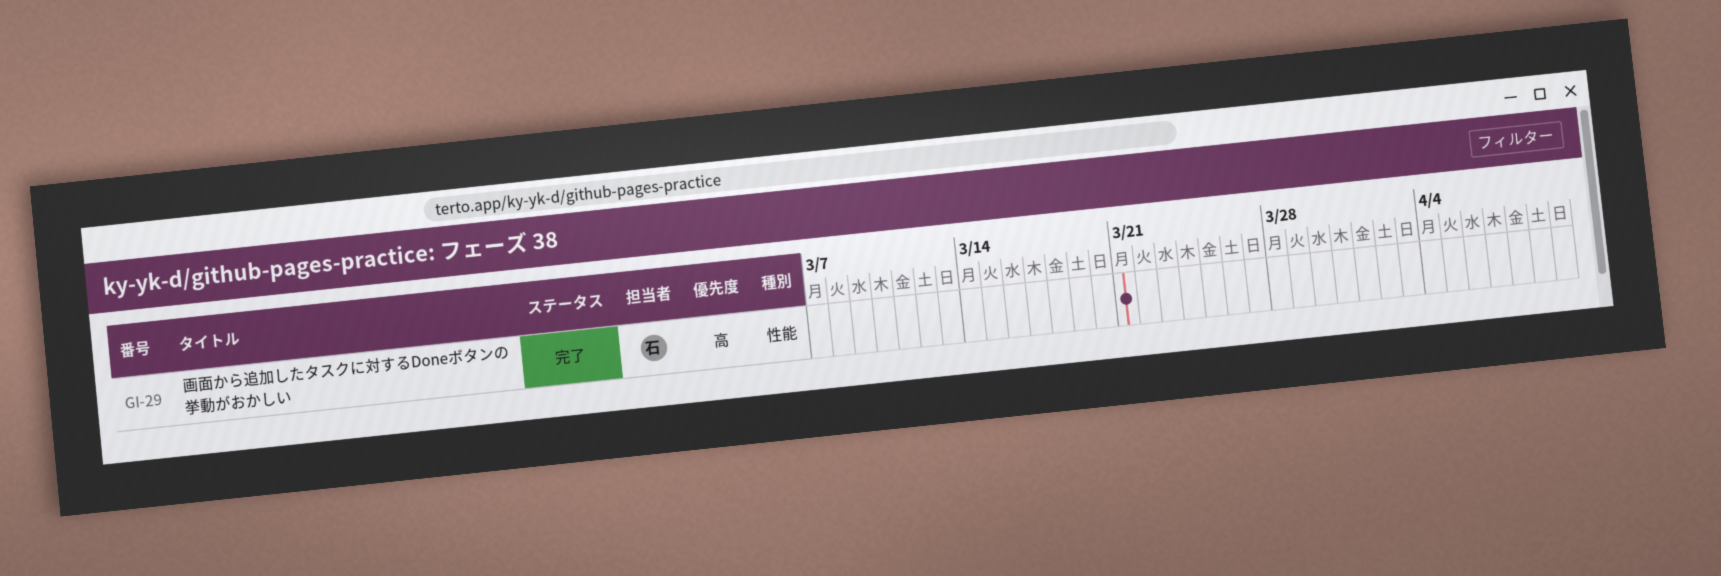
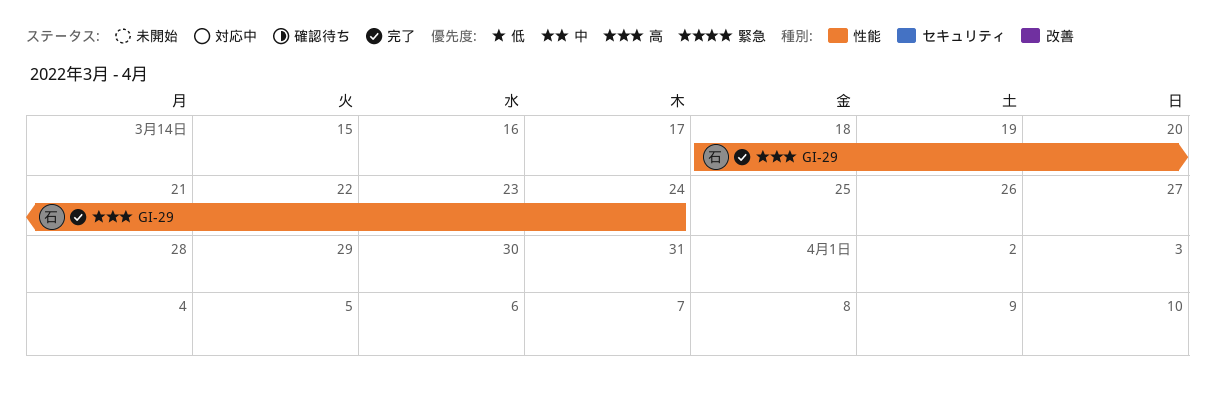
GI-29, start: Mar 21 -> Mar 18
GI-29, due: Mar 21 -> Mar 24

